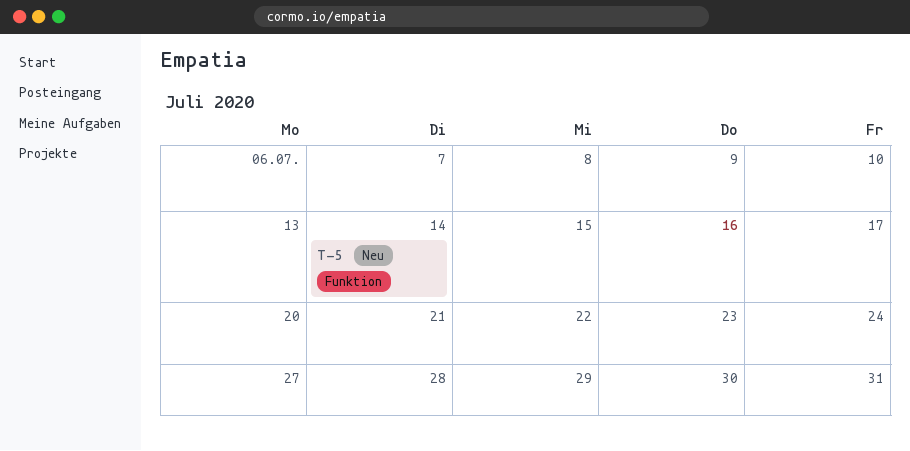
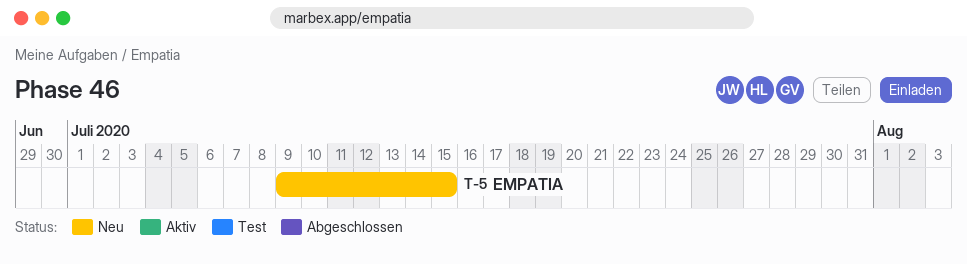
T-5, due: Jul 14 -> Jul 15

